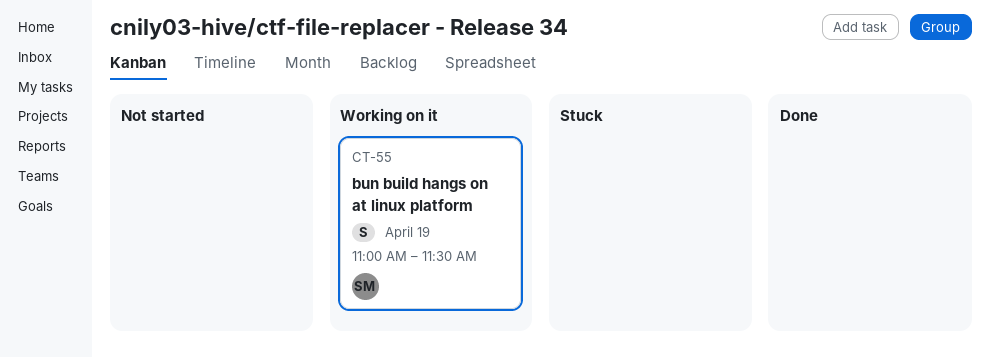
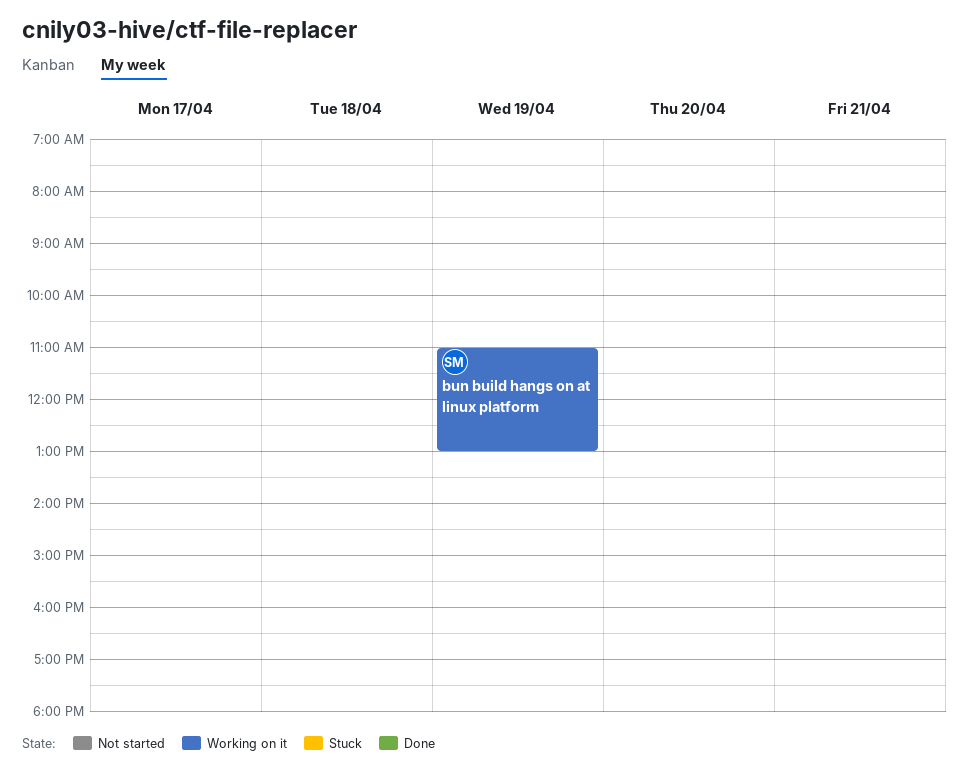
bun build hangs on at linux platform, ends: 11:30 -> 13:00

